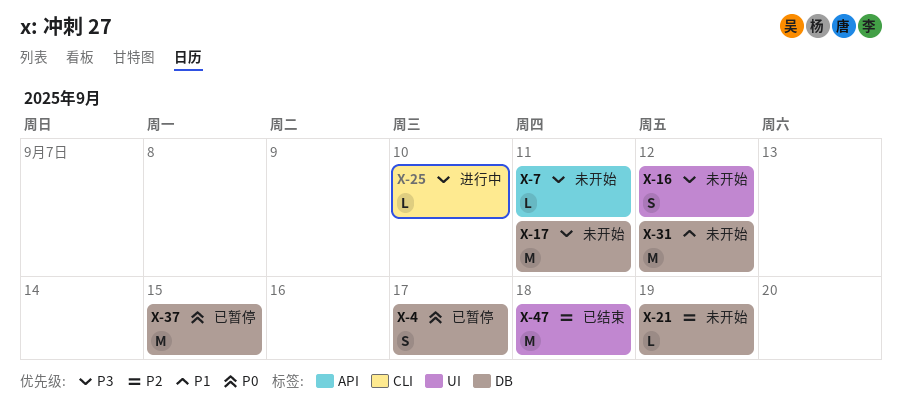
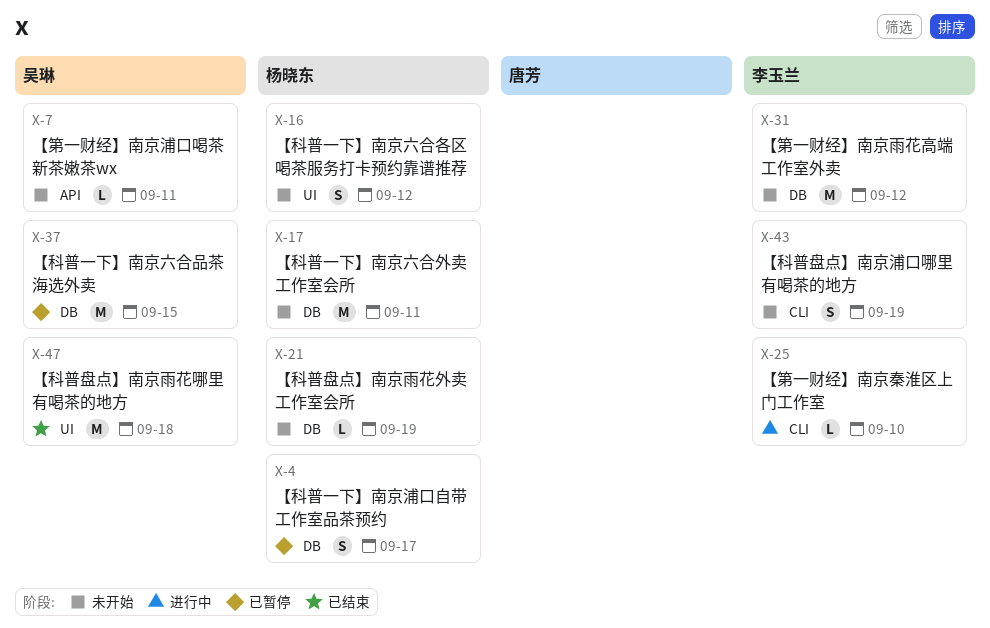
X-43: none -> present

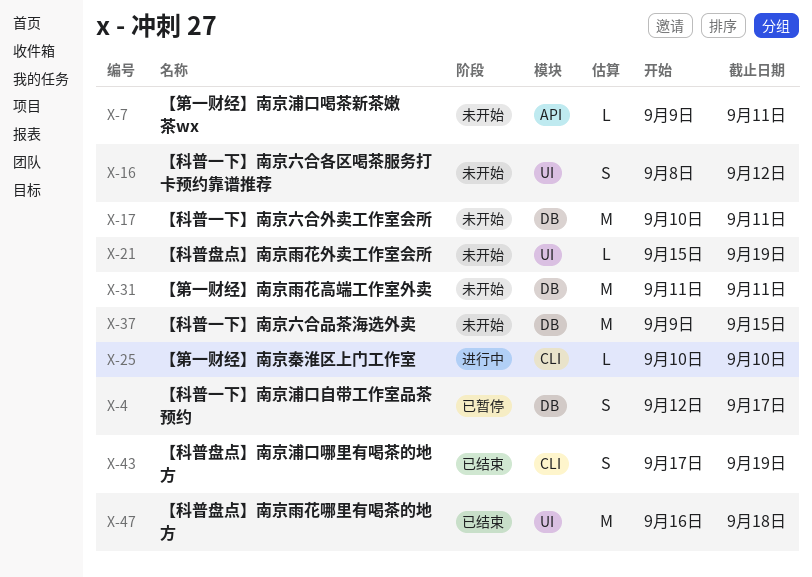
X-21, label: DB -> UI
X-31, due: Sep 12 -> Sep 11
X-37, status: 已暂停 -> 未开始
X-43, status: 未开始 -> 已结束

